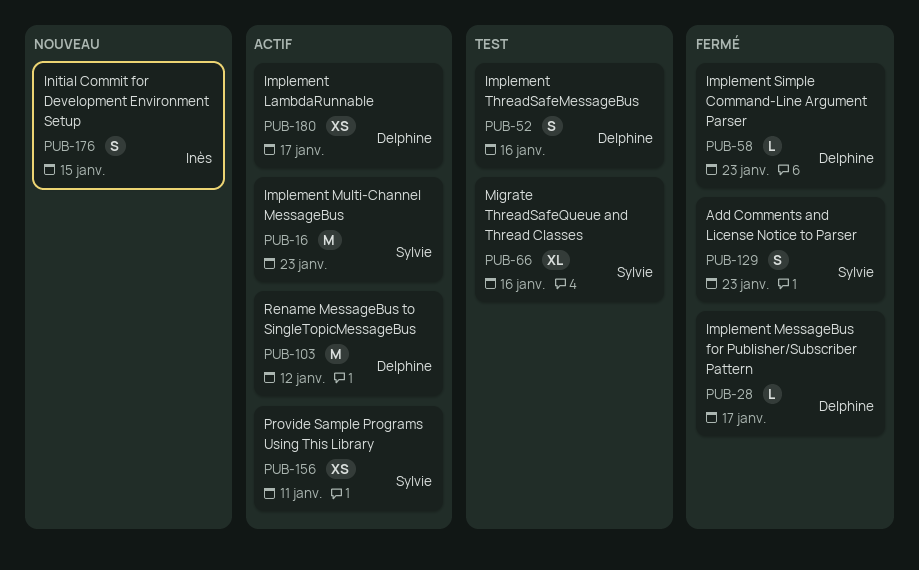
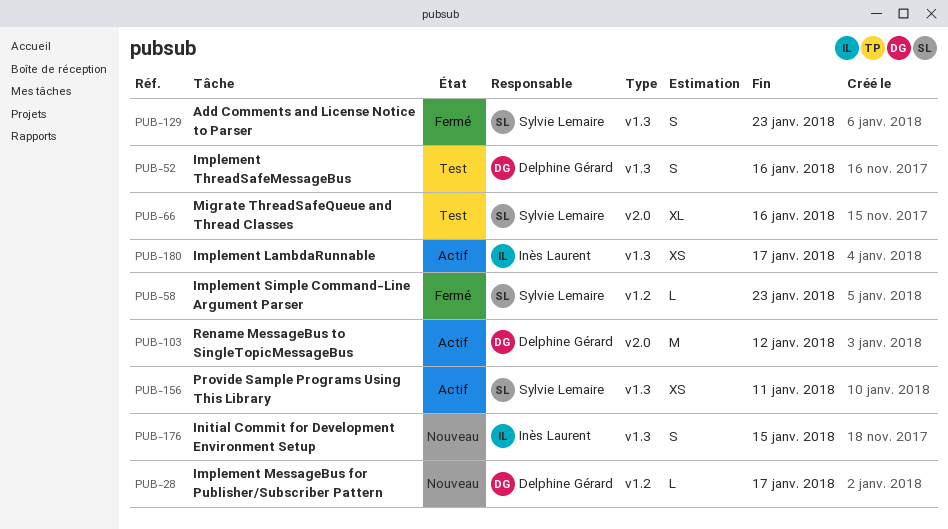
PUB-16: present -> none
PUB-28, status: Fermé -> Nouveau
PUB-58, owner: Delphine Gérard -> Sylvie Lemaire
PUB-180, owner: Delphine Gérard -> Inès Laurent

